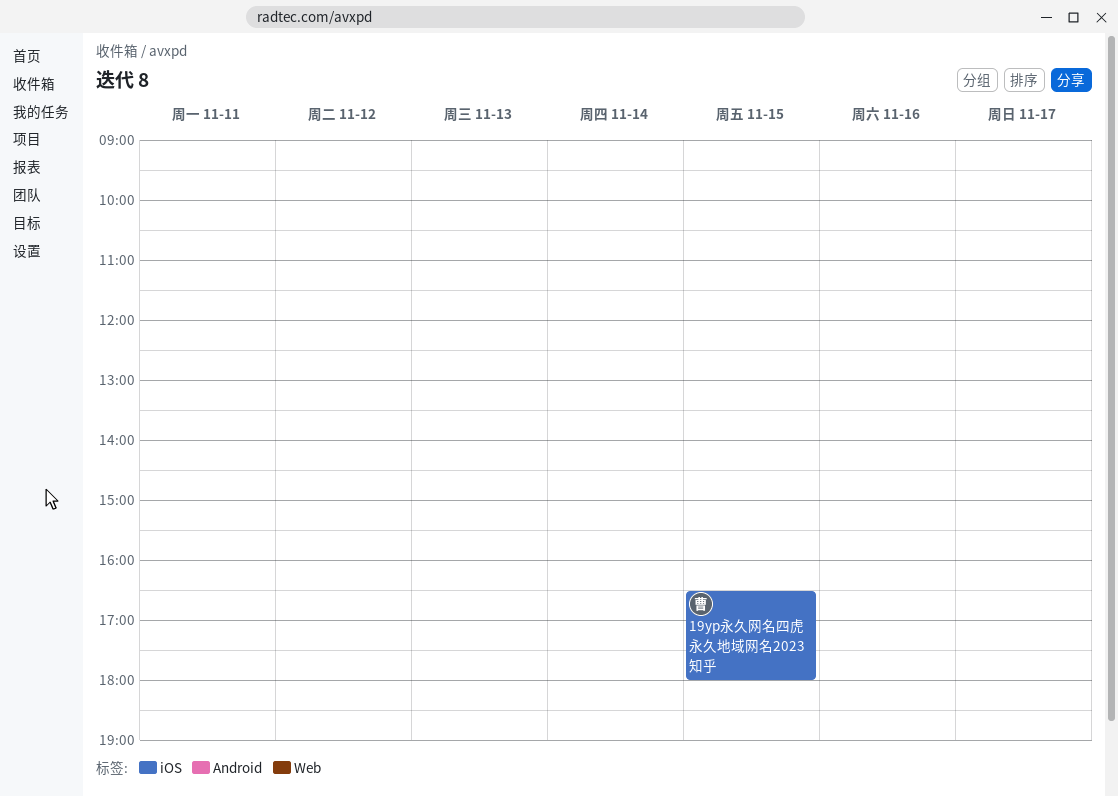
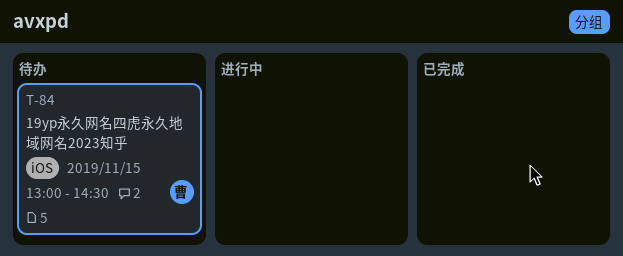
19yp永久网名四虎永久地域网名2023知乎, begins: 16:30 -> 13:00
19yp永久网名四虎永久地域网名2023知乎, ends: 18:00 -> 14:30

